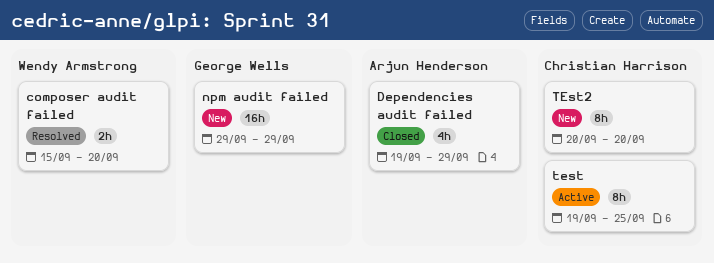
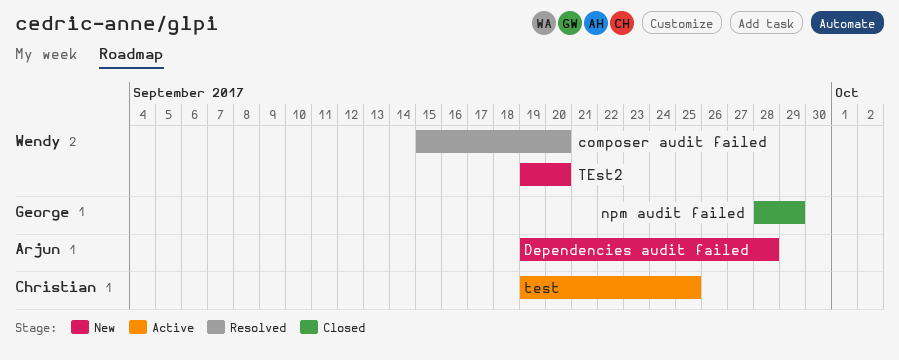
Dependencies audit failed, status: Closed -> New
Dependencies audit failed, due: Sep 29 -> Sep 28
npm audit failed, status: New -> Closed
npm audit failed, start: Sep 29 -> Sep 28
TEst2, owner: Christian Harrison -> Wendy Armstrong
TEst2, start: Sep 20 -> Sep 19

